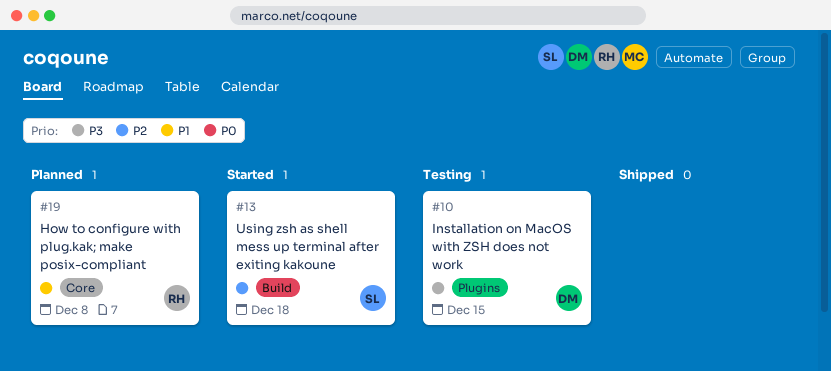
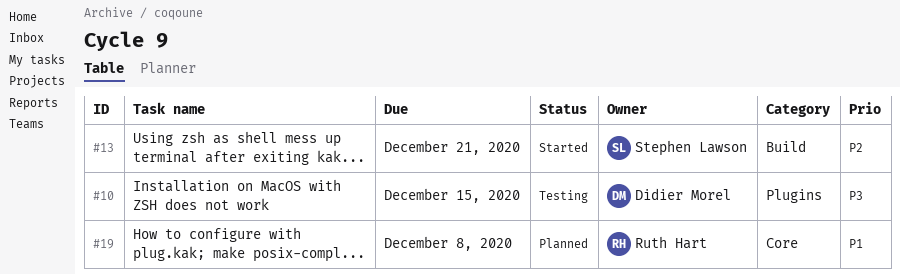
#13, due: Dec 18 -> Dec 21

